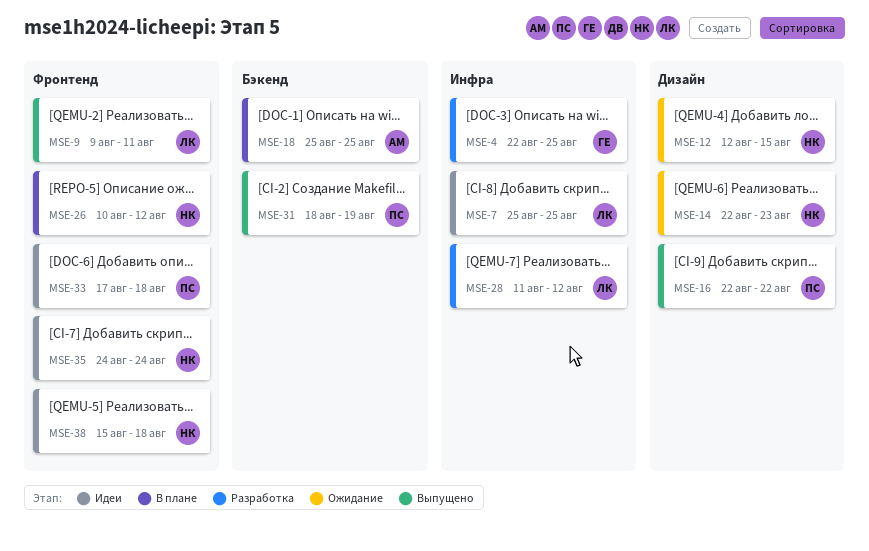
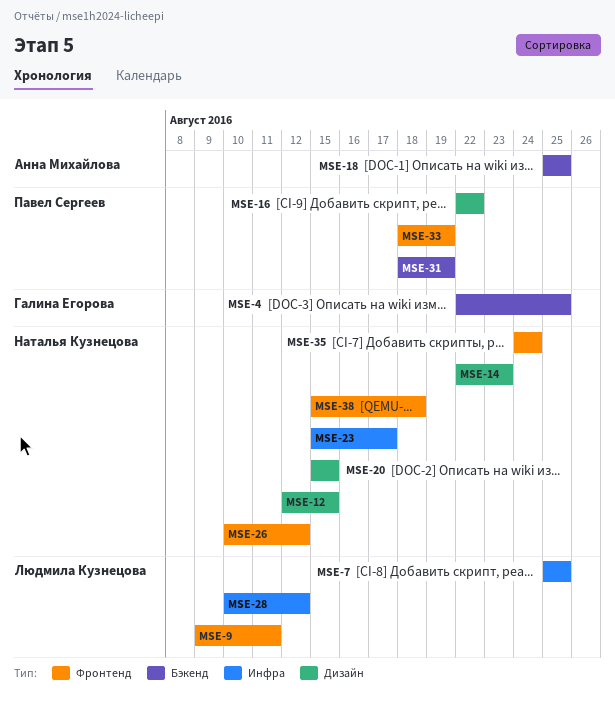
MSE-4, label: Инфра -> Бэкенд
MSE-20: none -> present
MSE-23: none -> present
MSE-28, start: Aug 11 -> Aug 10
MSE-33, start: Aug 17 -> Aug 18
MSE-33, due: Aug 18 -> Aug 19

